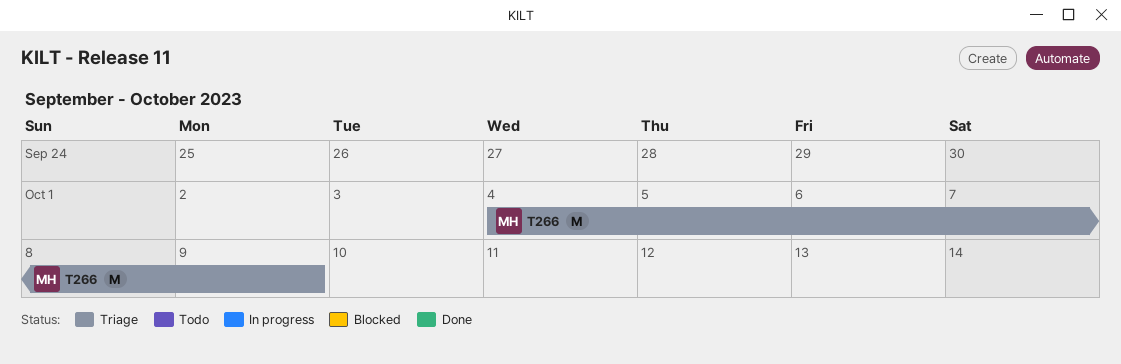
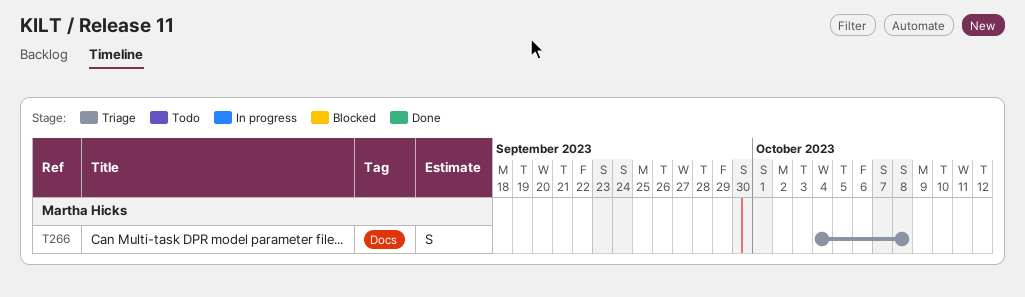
T266, estimate: M -> S
T266, due: Oct 9 -> Oct 8

